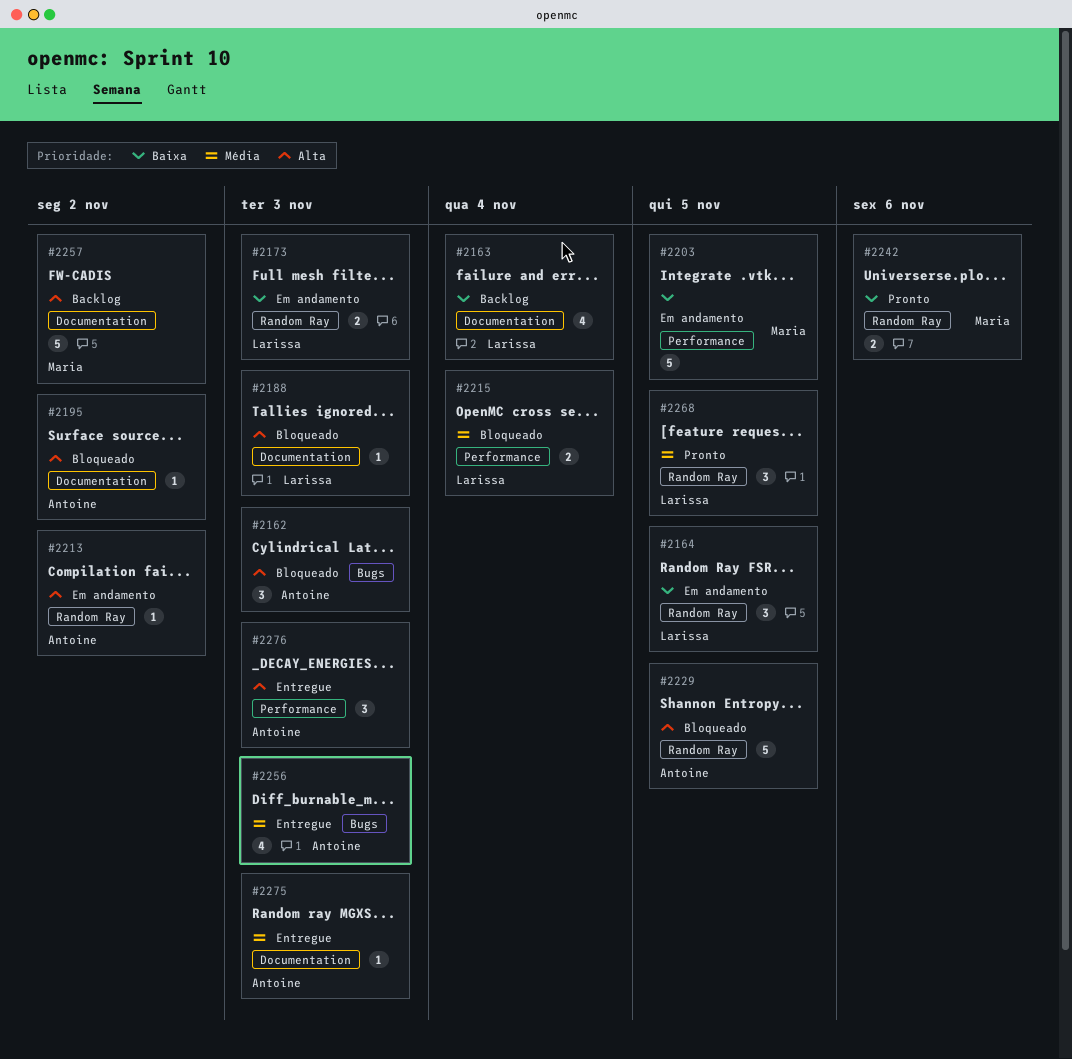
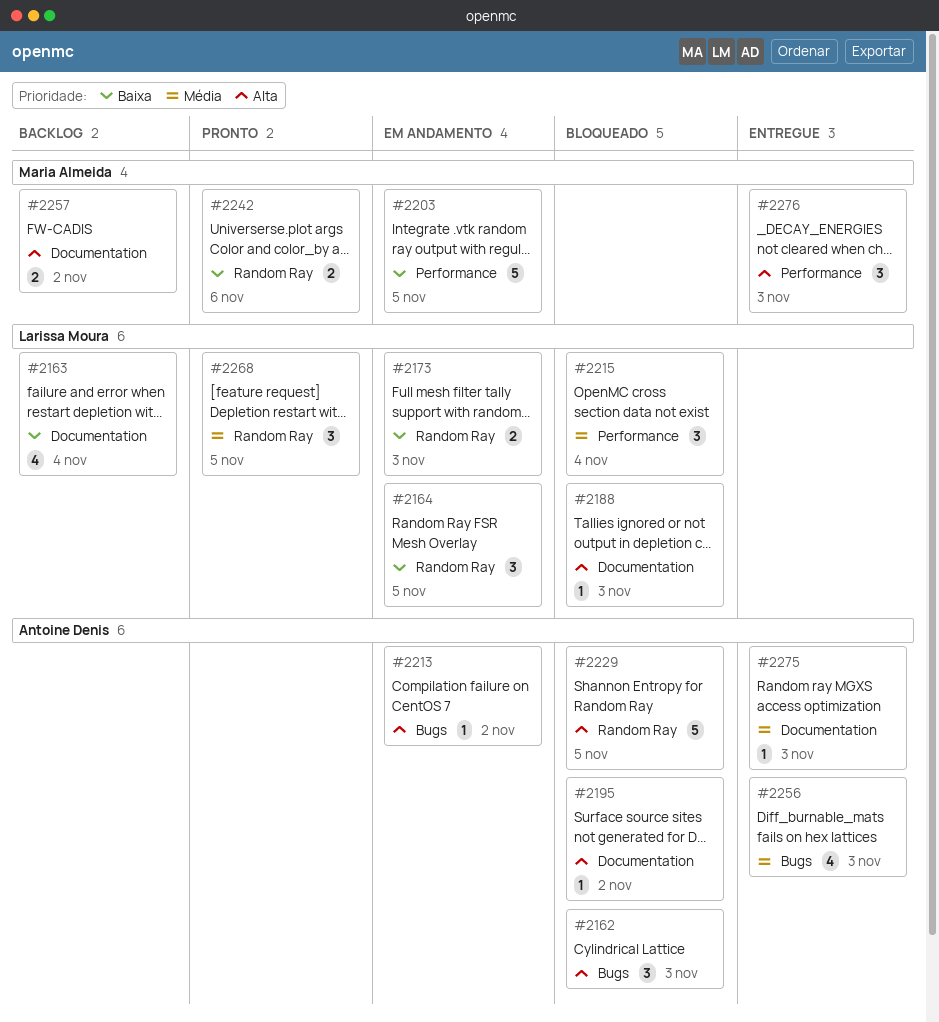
#2213, label: Random Ray -> Bugs
#2215, estimate: 2 -> 3
#2257, estimate: 5 -> 2
#2276, owner: Antoine Denis -> Maria Almeida

